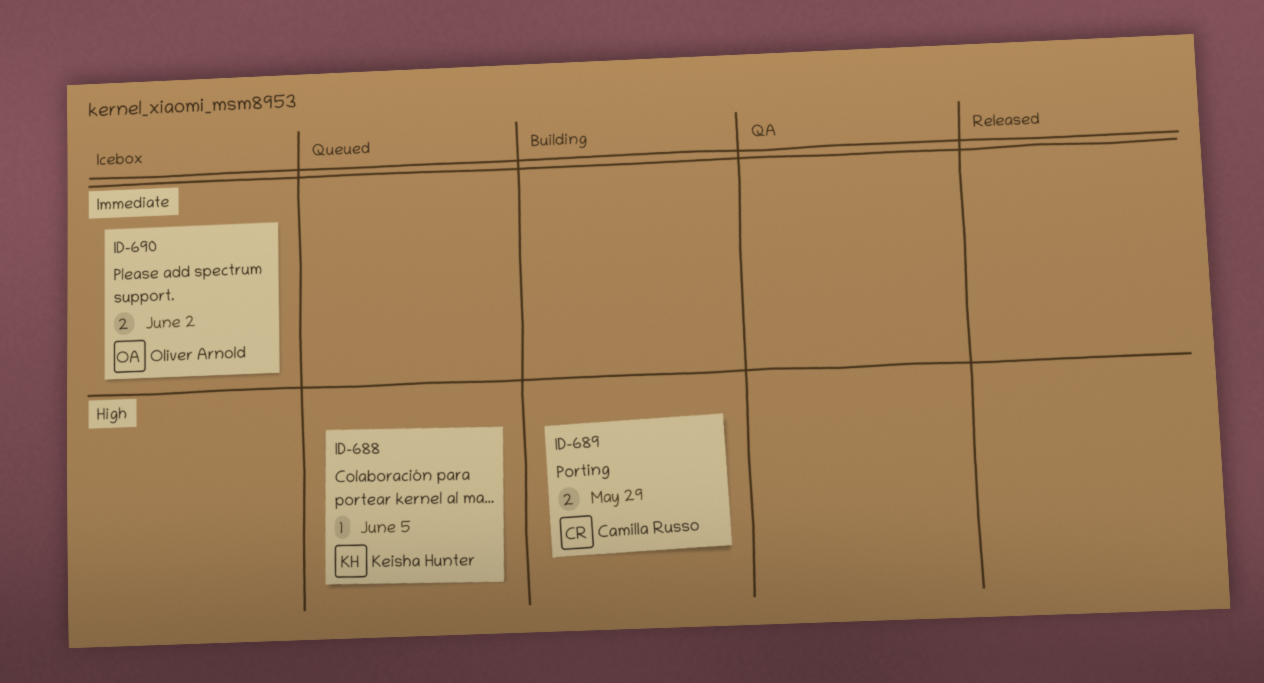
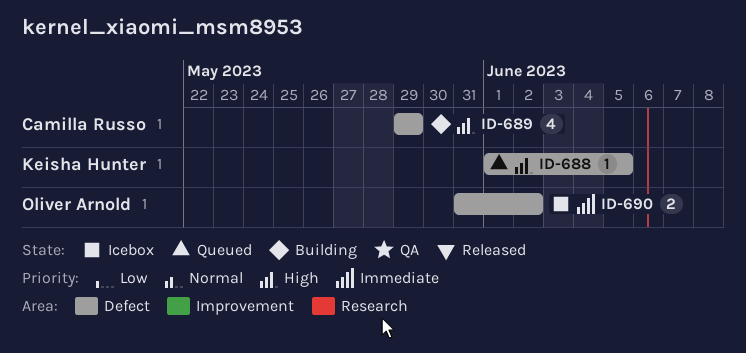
ID-689, estimate: 2 -> 4

